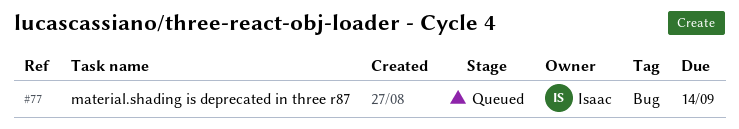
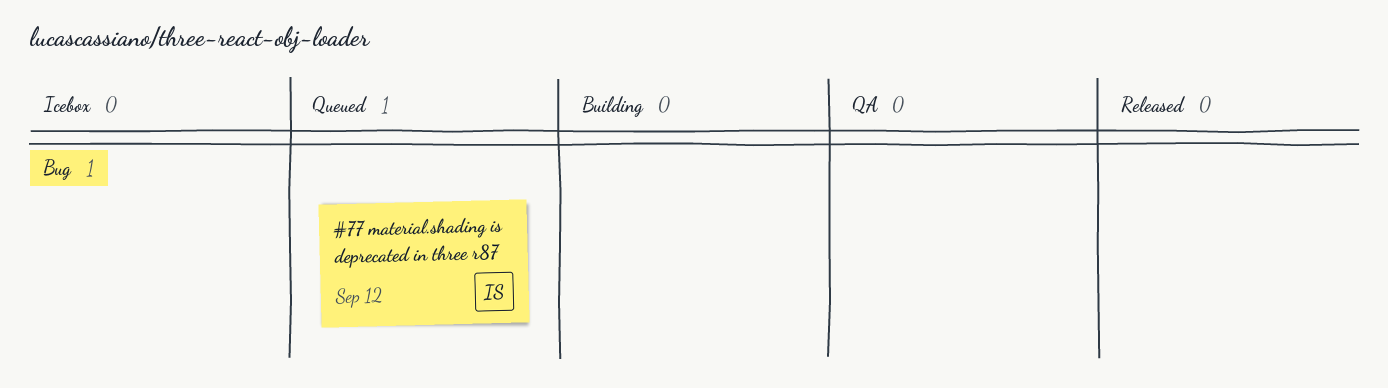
#77, due: Sep 14 -> Sep 12

